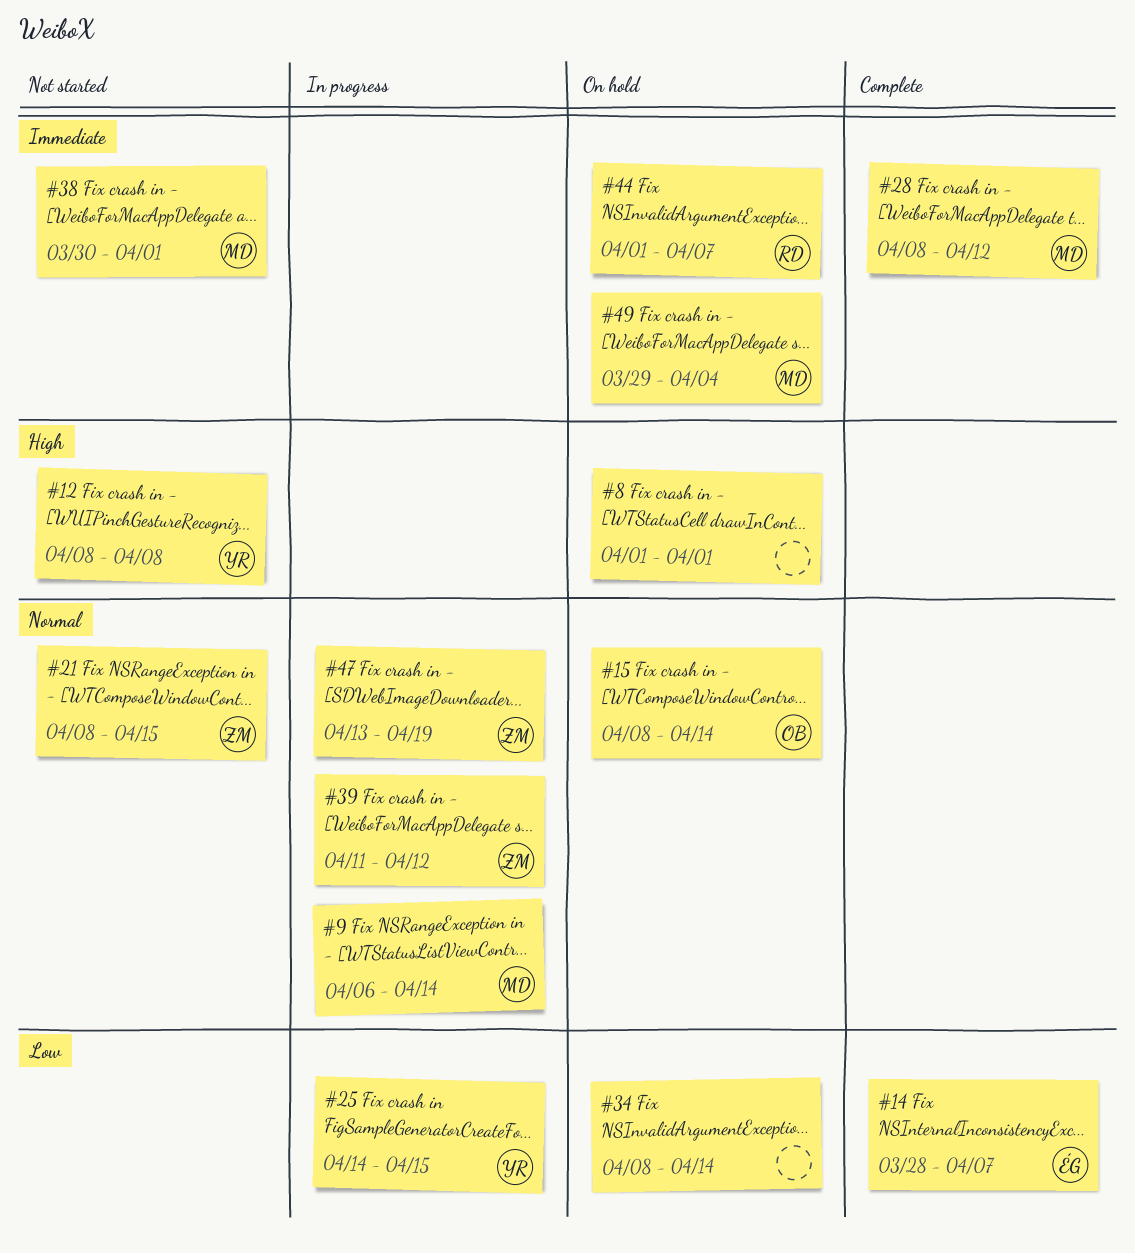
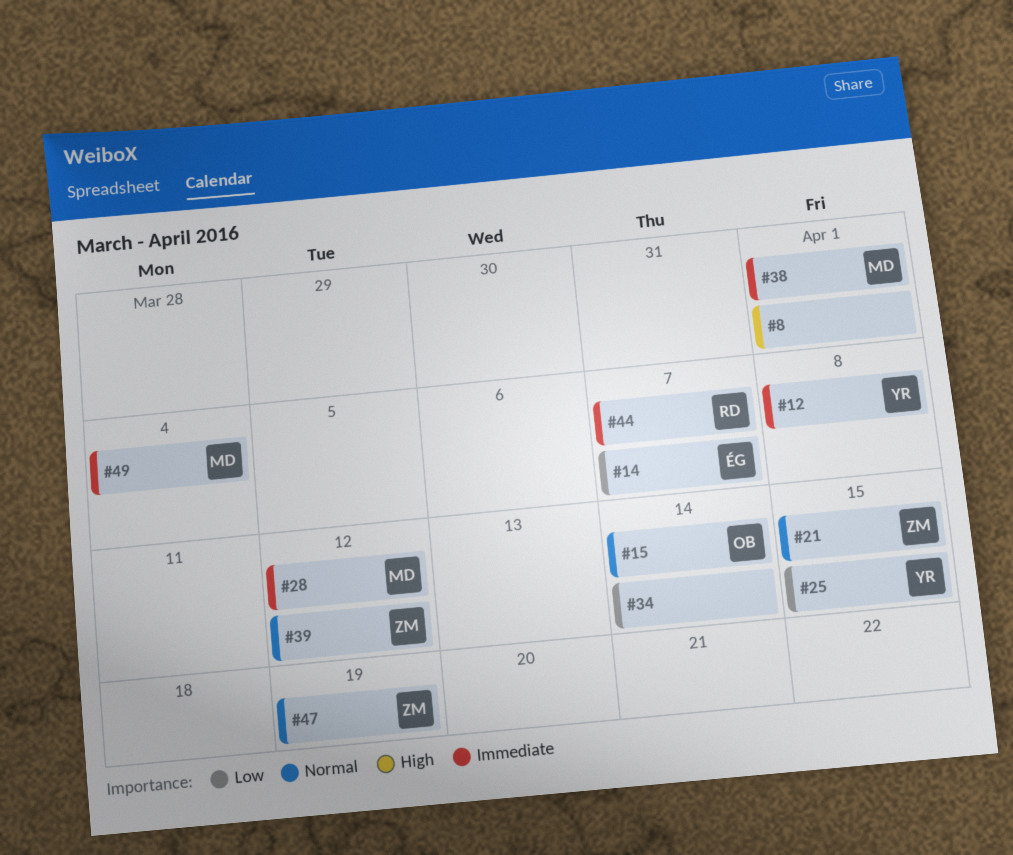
#9: present -> none
#12, priority: High -> Immediate

